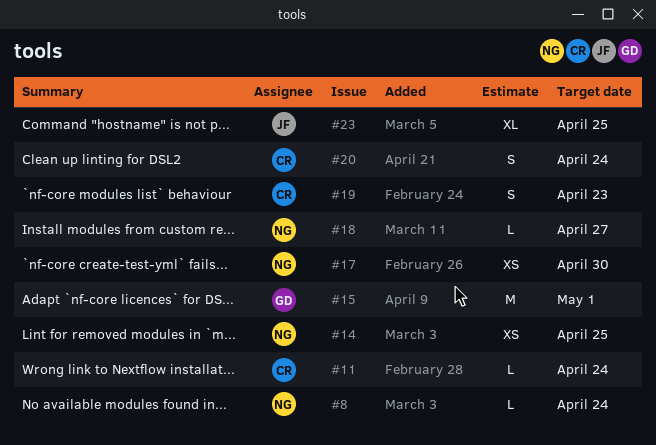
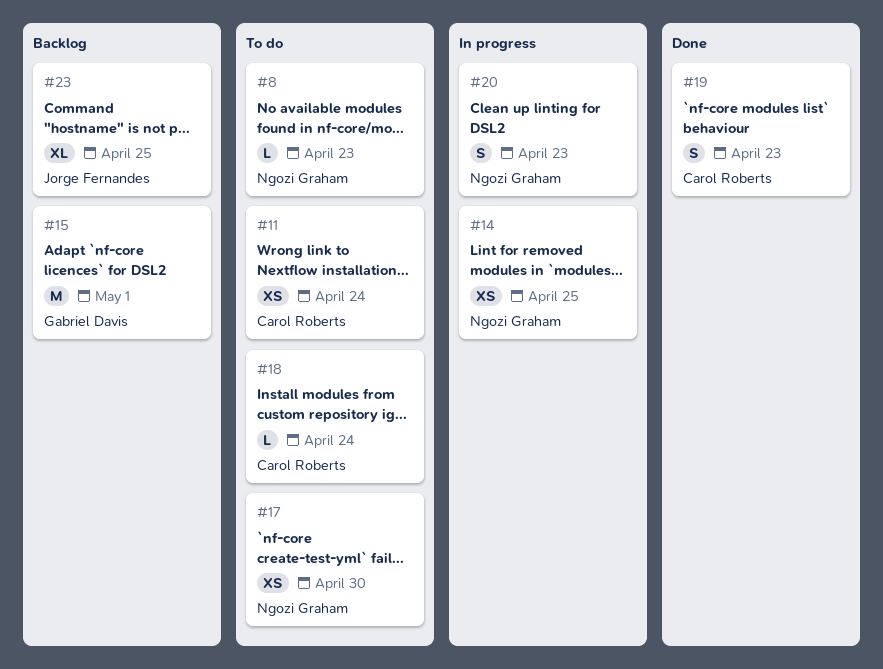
#8, due: Apr 24 -> Apr 23
#11, estimate: L -> XS
#18, owner: Ngozi Graham -> Carol Roberts
#18, due: Apr 27 -> Apr 24
#20, owner: Carol Roberts -> Ngozi Graham
#20, due: Apr 24 -> Apr 23

